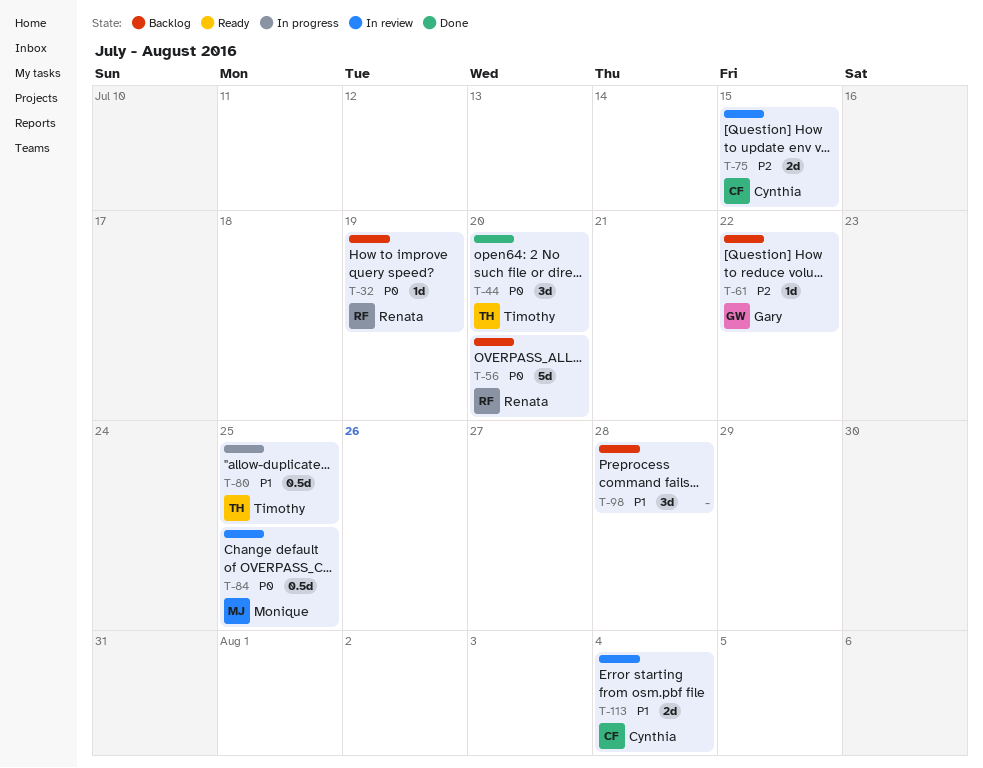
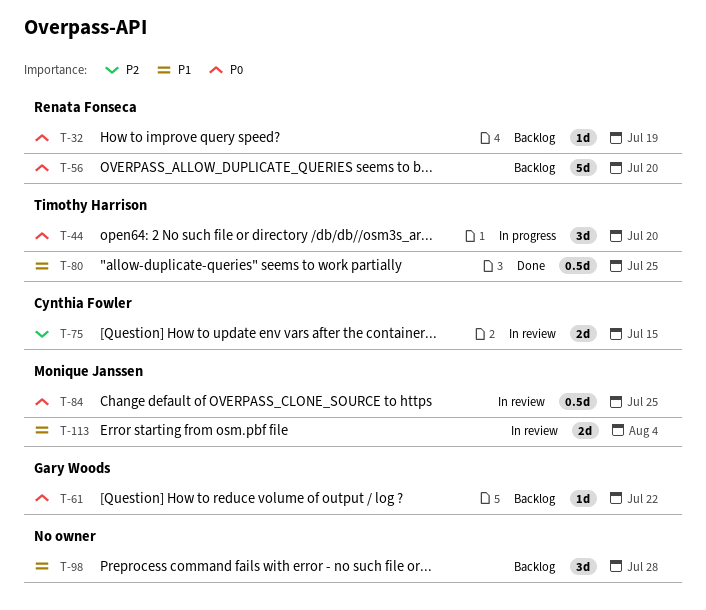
T-44, status: Done -> In progress
T-61, priority: P2 -> P0
T-80, status: In progress -> Done
T-113, owner: Cynthia Fowler -> Monique Janssen

